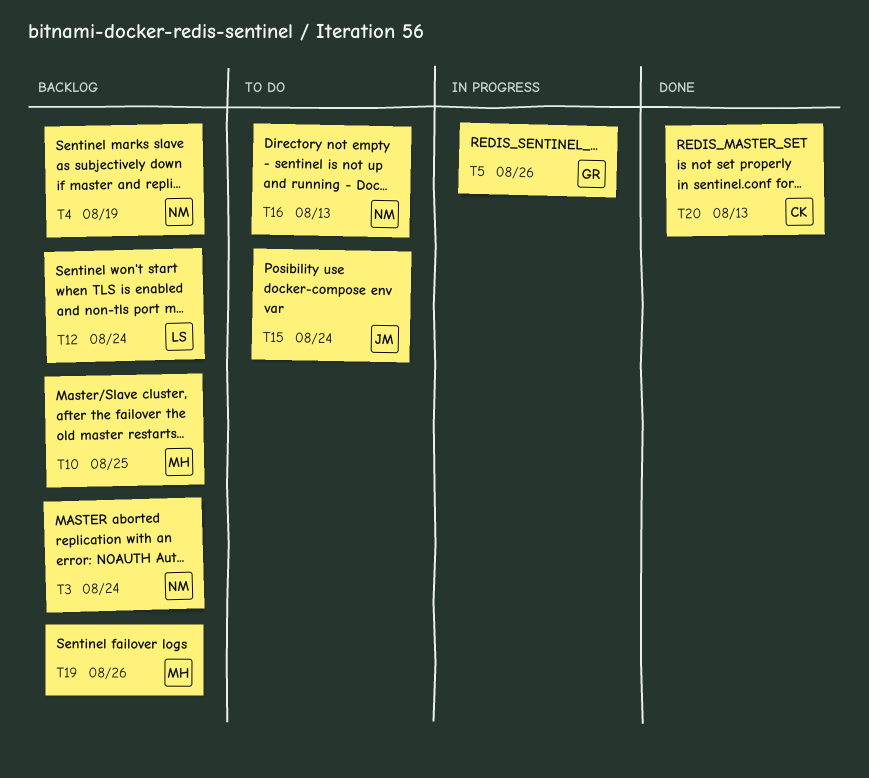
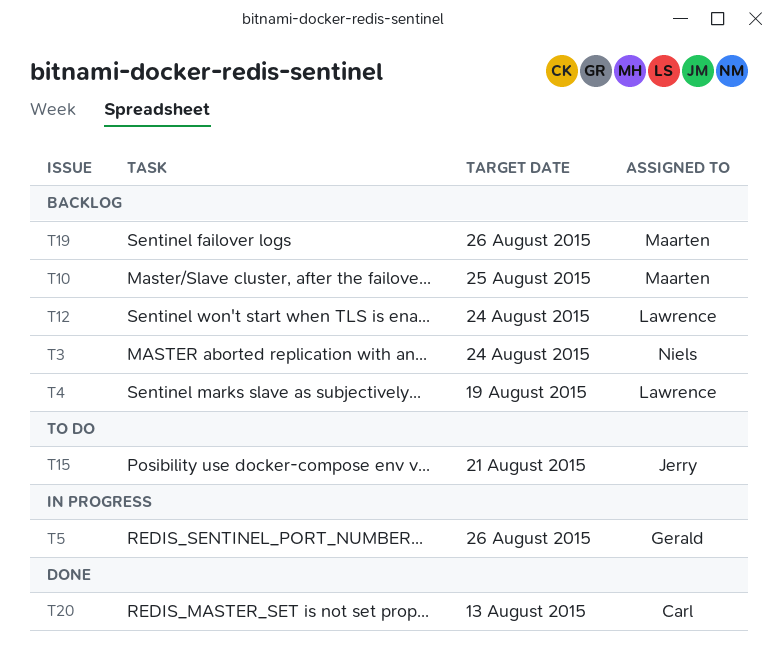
T4, owner: Niels -> Lawrence
T15, due: Aug 24 -> Aug 21
T16: present -> none

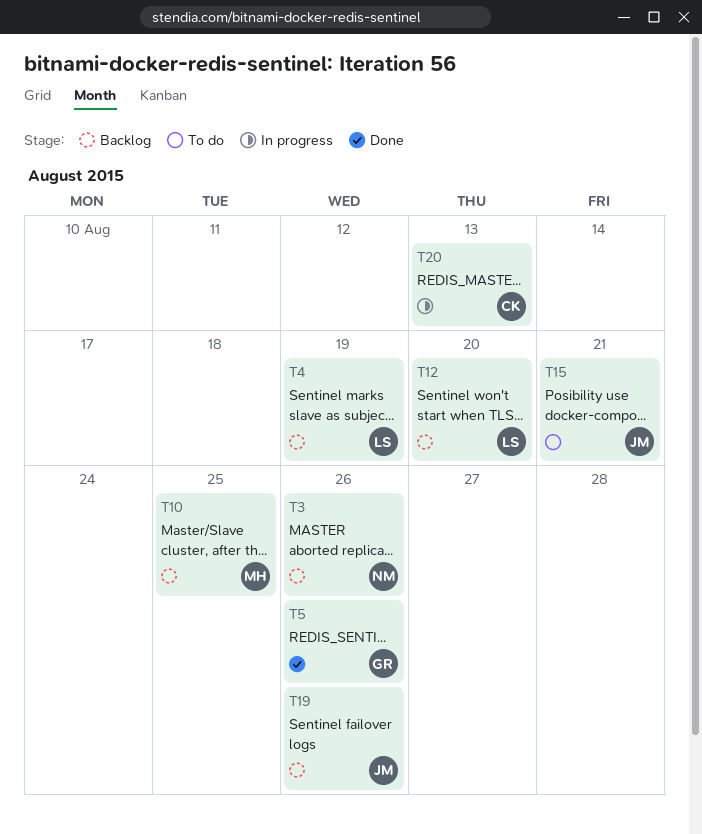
T3, due: Aug 24 -> Aug 26
T5, status: In progress -> Done
T12, due: Aug 24 -> Aug 20
T19, owner: Maarten -> Jerry
T20, status: Done -> In progress

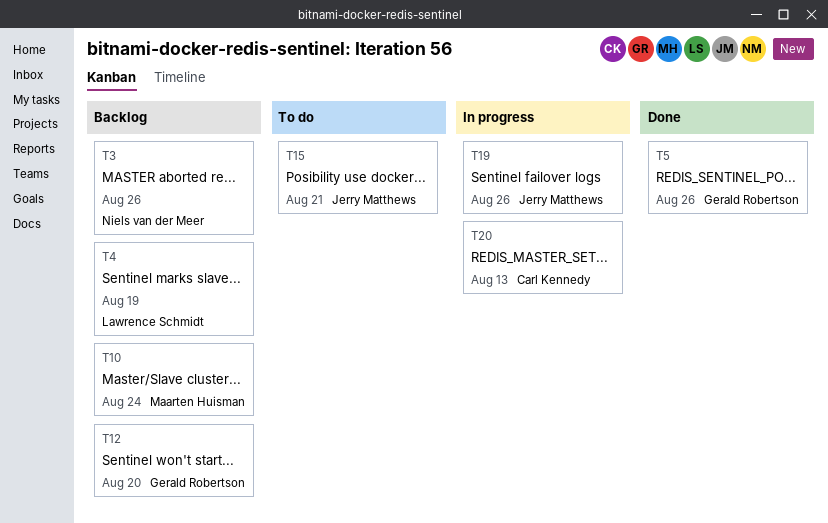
T10, due: Aug 25 -> Aug 24
T12, owner: Lawrence Schmidt -> Gerald Robertson
T19, status: Backlog -> In progress

